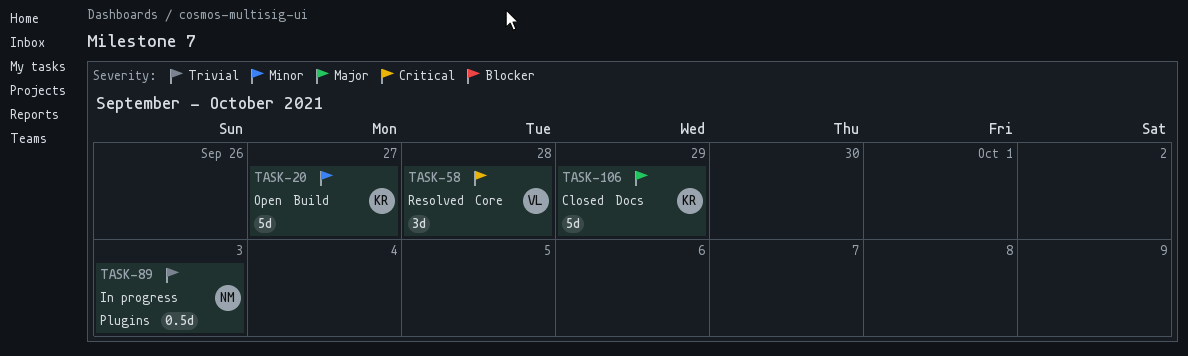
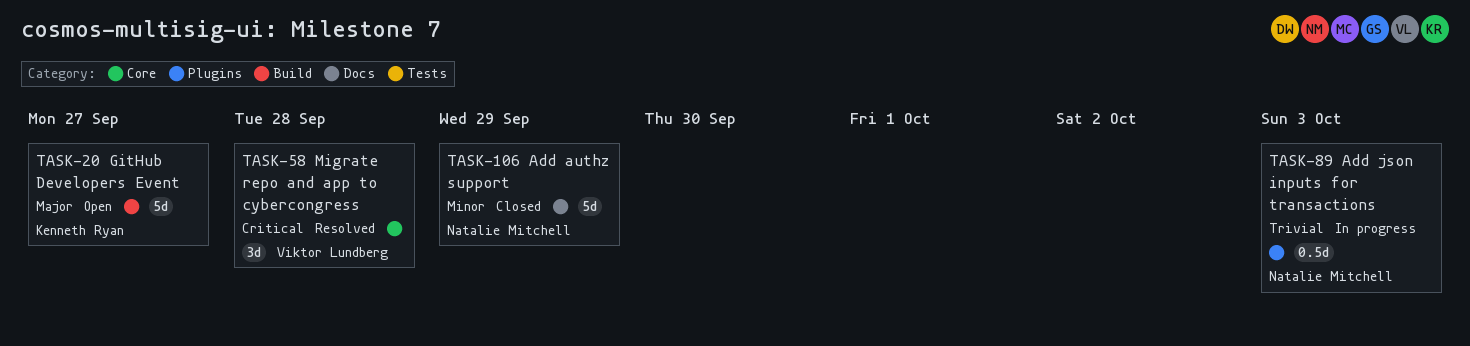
TASK-20, priority: Minor -> Major
TASK-106, owner: Kenneth Ryan -> Natalie Mitchell
TASK-106, priority: Major -> Minor

